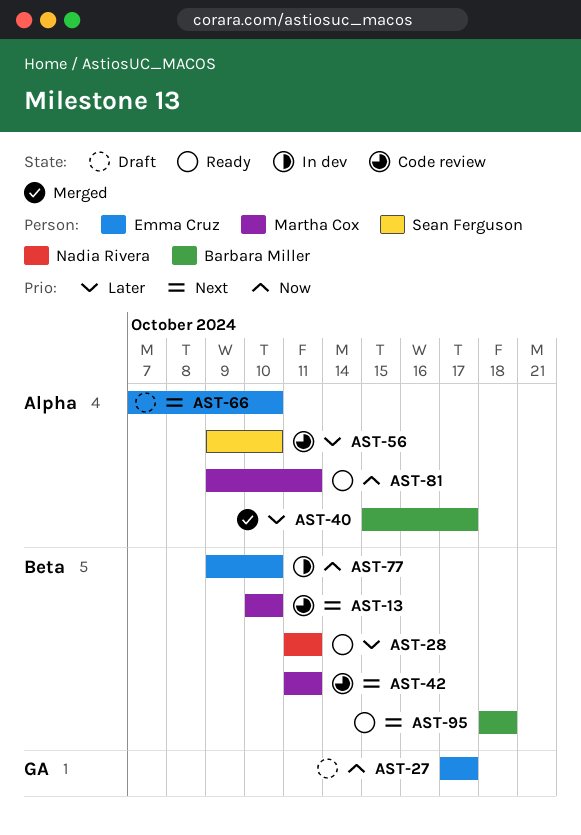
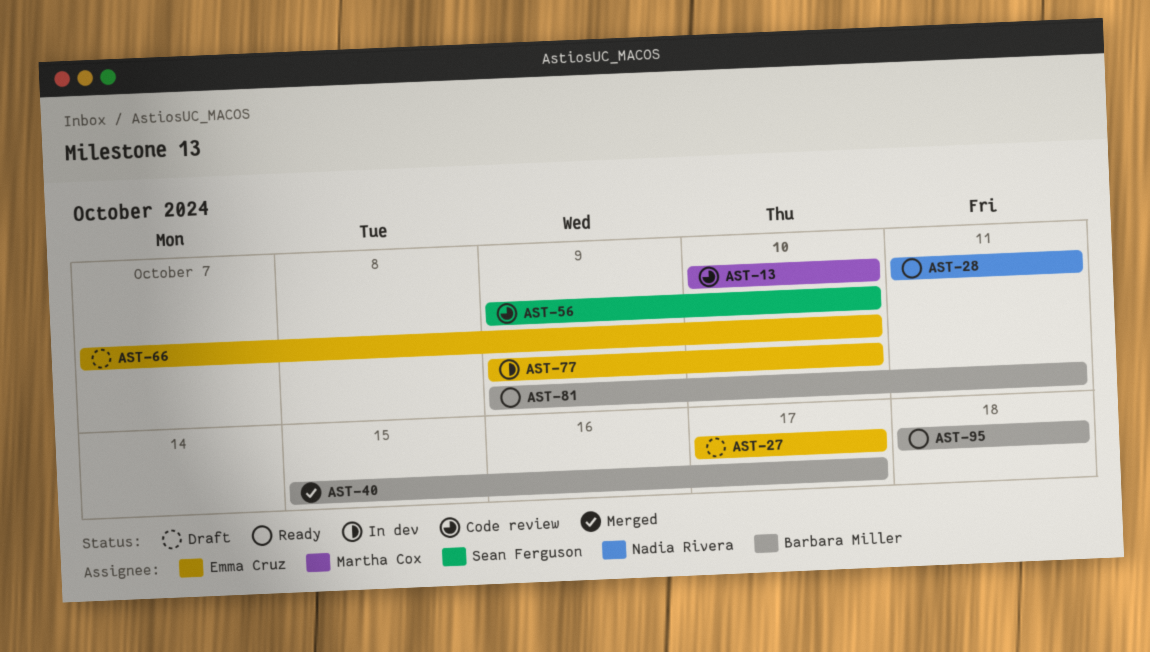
AST-42: present -> none
AST-81, owner: Martha Cox -> Barbara Miller

